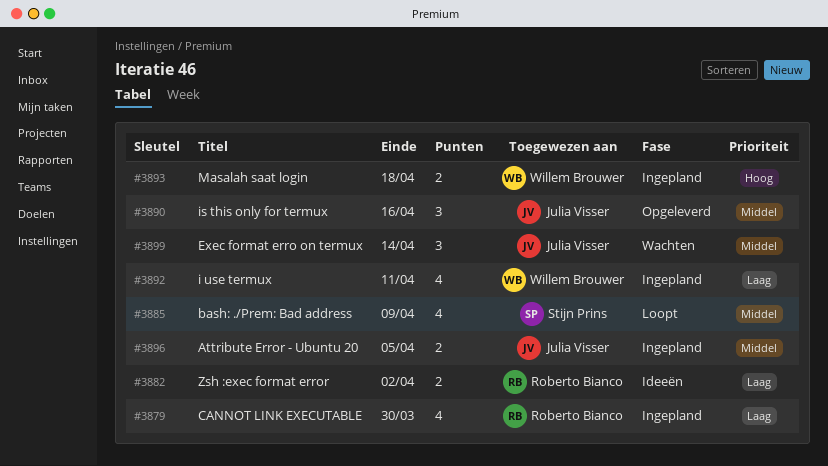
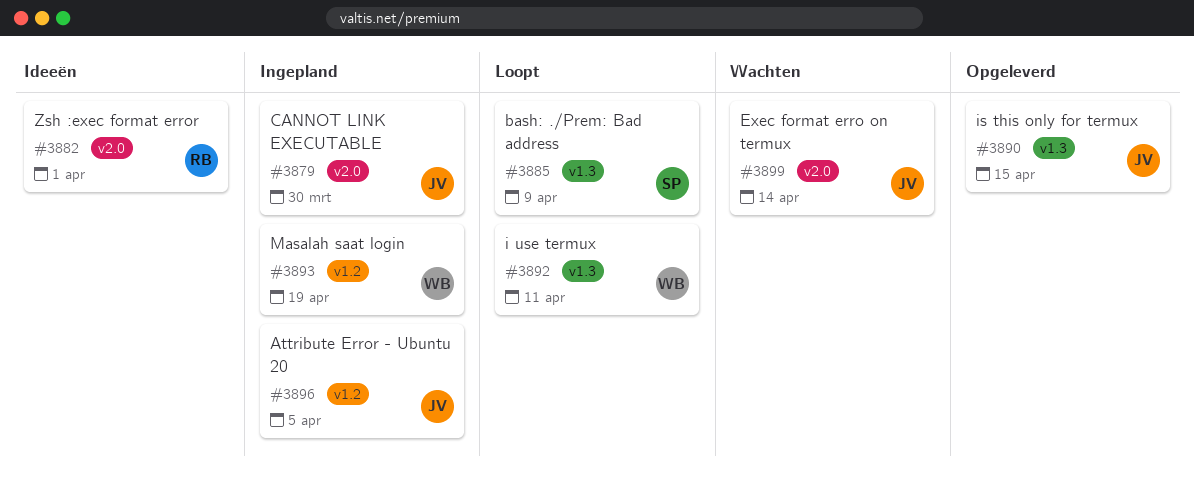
#3879, owner: Roberto Bianco -> Julia Visser
#3882, due: Apr 2 -> Apr 1
#3890, due: Apr 16 -> Apr 15
#3892, status: Ingepland -> Loopt
#3893, due: Apr 18 -> Apr 19

